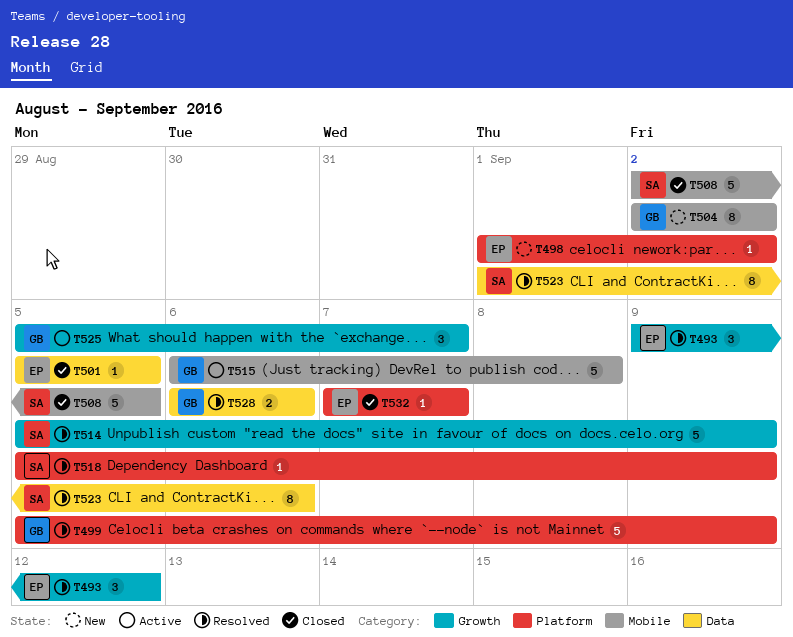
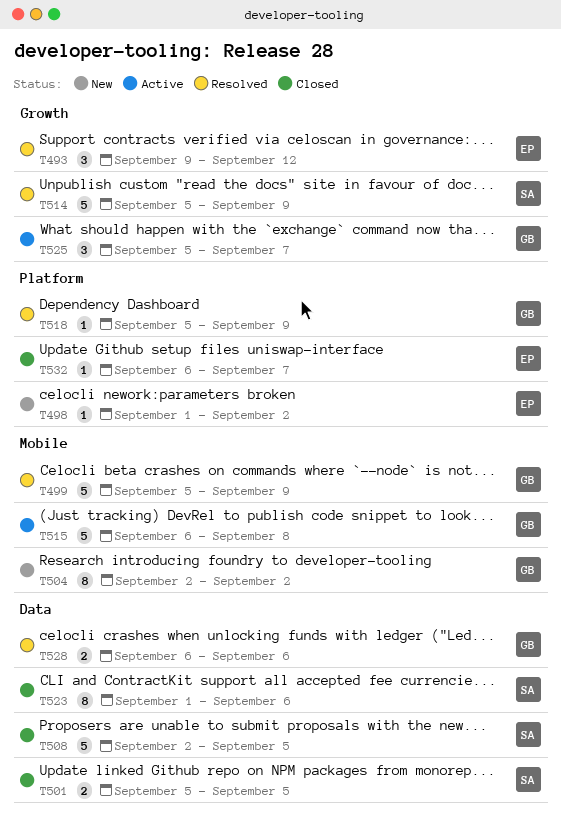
T499, label: Platform -> Mobile
T501, owner: EP -> SA
T501, estimate: 1 -> 2
T508, label: Mobile -> Data
T518, owner: SA -> GB
T523, status: Resolved -> Closed
T532, start: Sep 7 -> Sep 6

